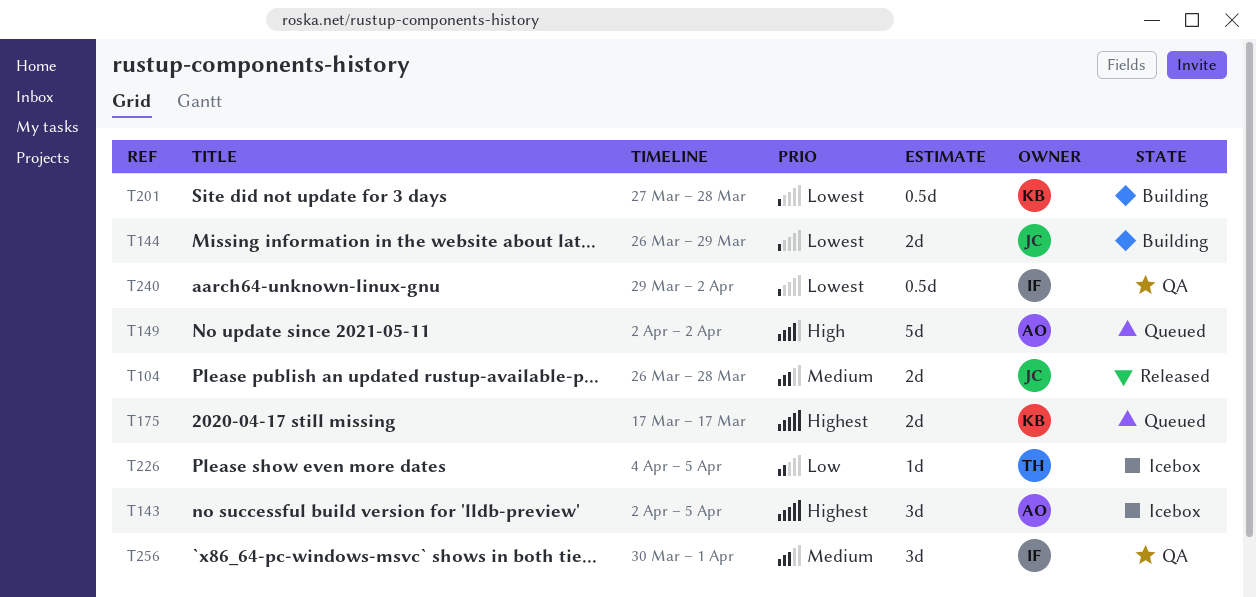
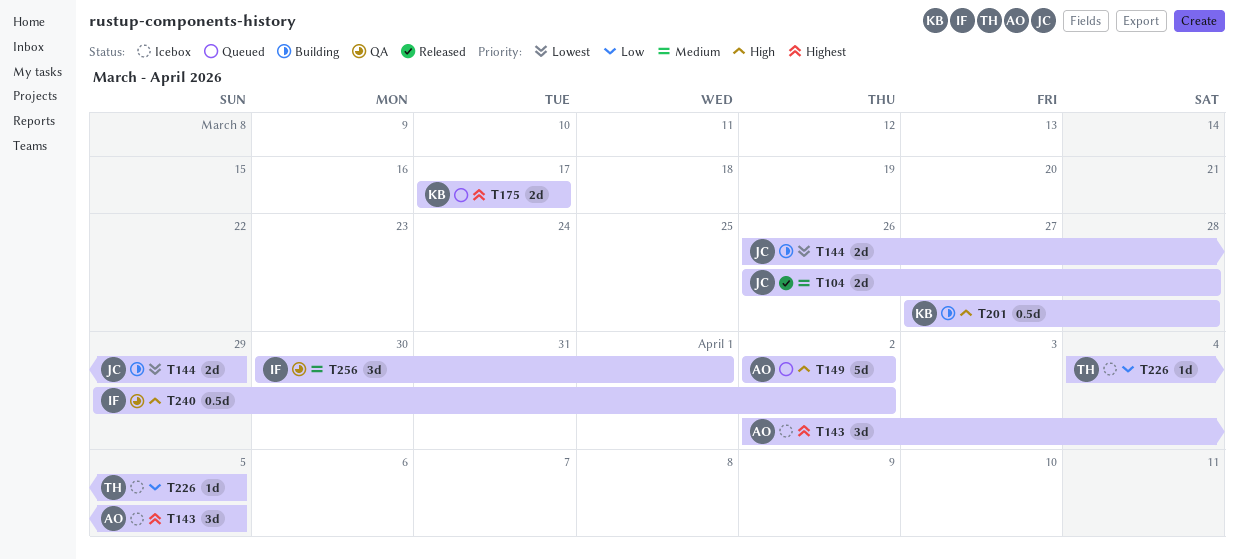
T201, priority: Lowest -> High
T240, priority: Lowest -> High

